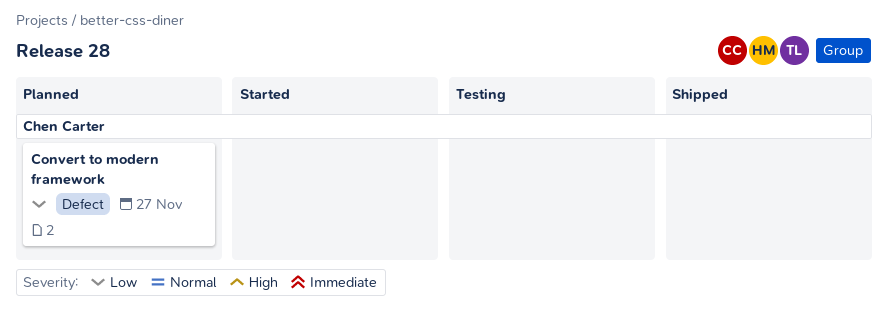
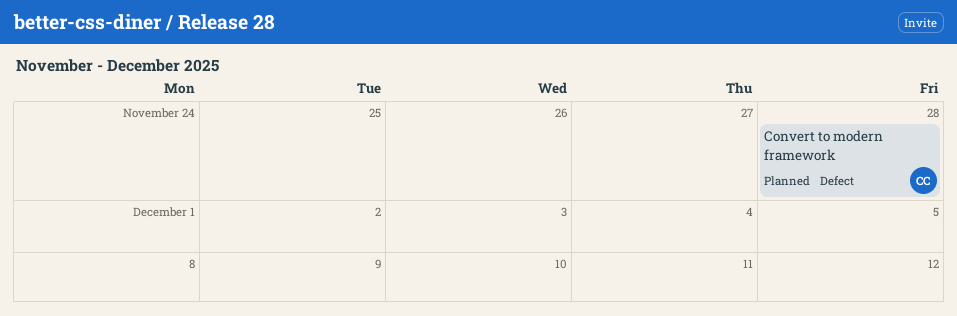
Convert to modern framework, due: Nov 27 -> Nov 28

